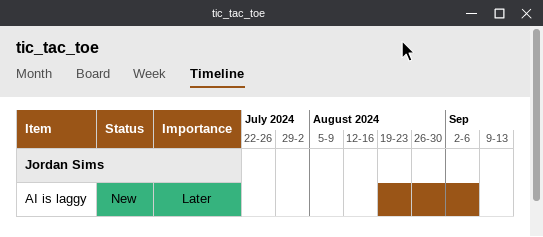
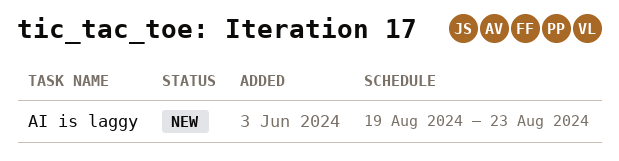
AI is laggy, due: Sep 6 -> Aug 23

